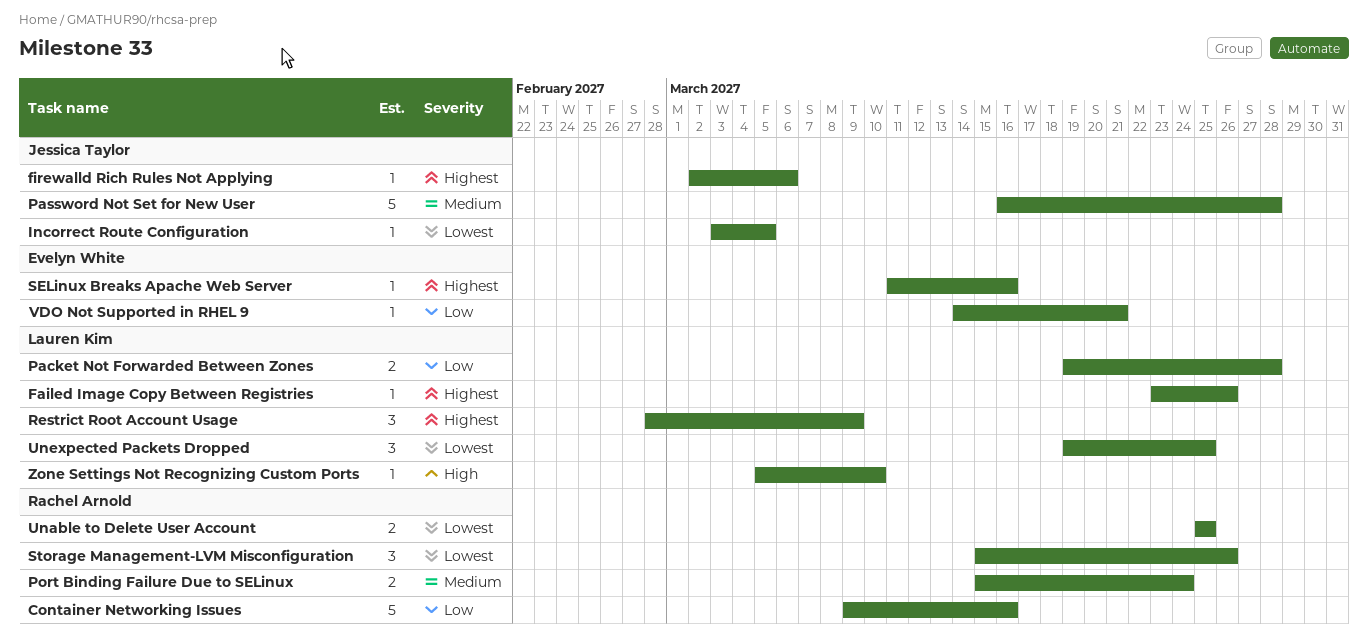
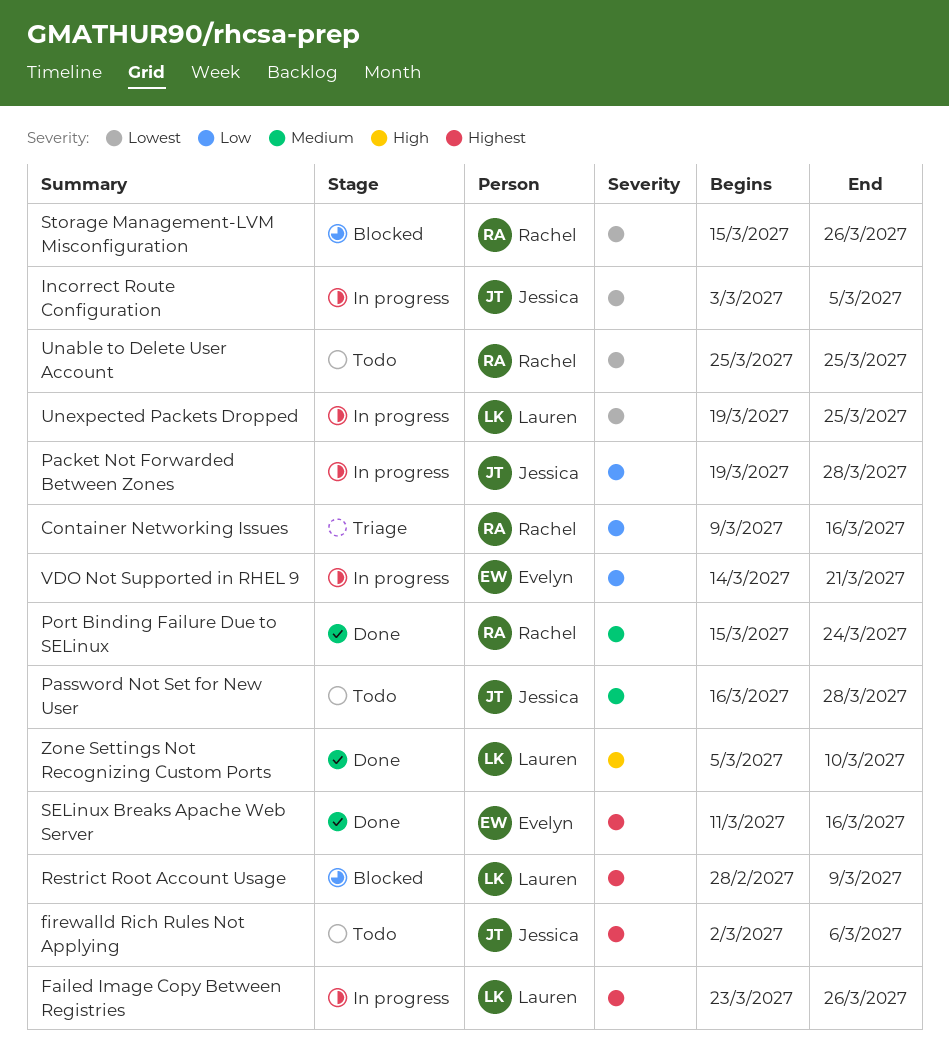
Packet Not Forwarded Between Zones, owner: Lauren Kim -> Jessica Taylor

